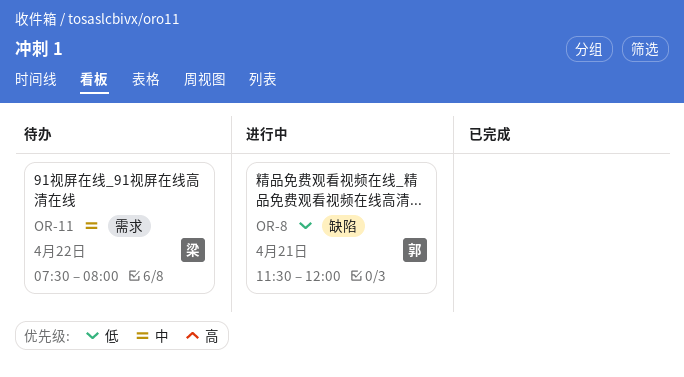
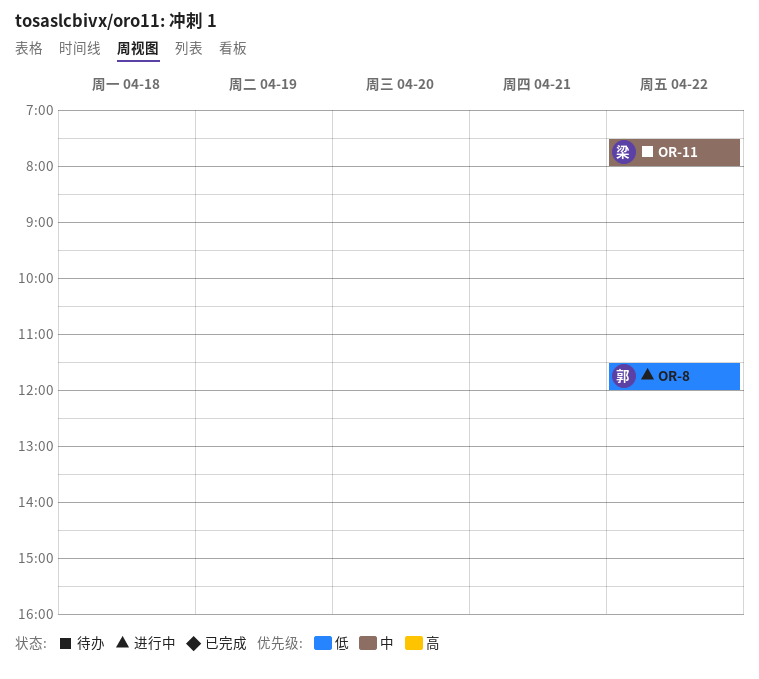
OR-8, day: Apr 21 -> Apr 22

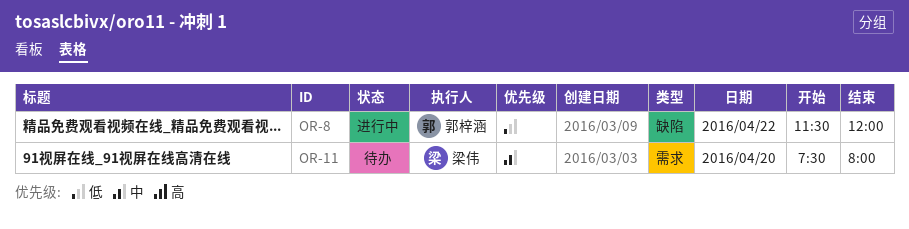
OR-11, day: Apr 22 -> Apr 20

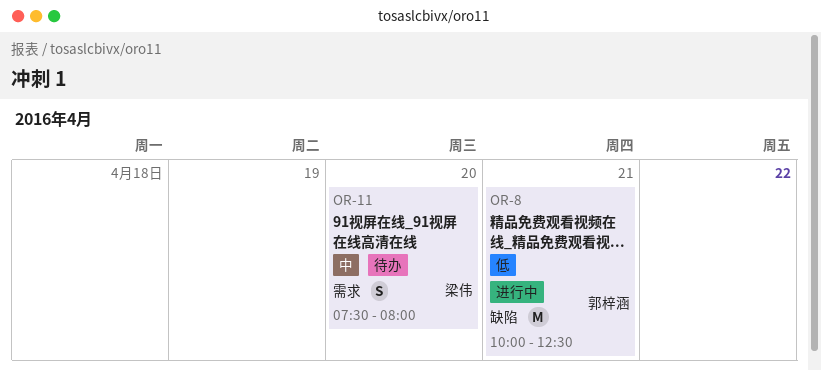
OR-8, day: Apr 22 -> Apr 21
OR-8, begins: 11:30 -> 10:00
OR-8, ends: 12:00 -> 12:30

